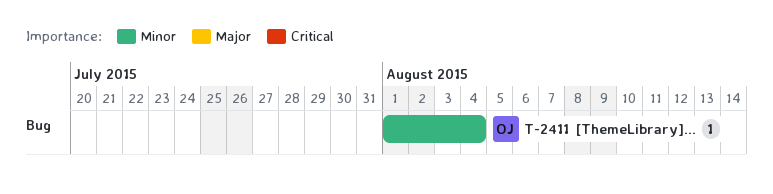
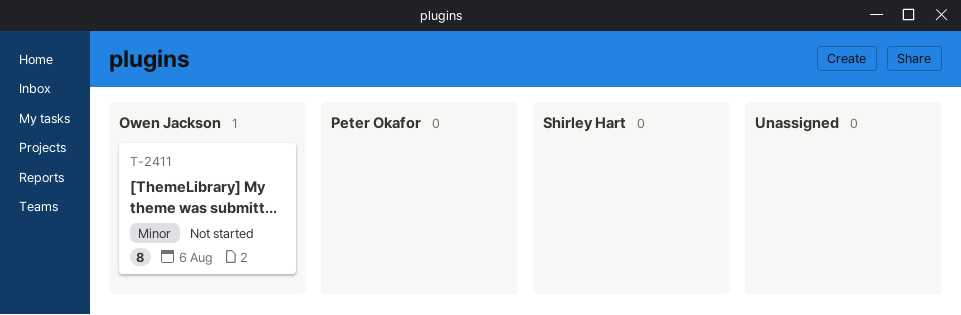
T-2411, estimate: 1 -> 8
T-2411, due: Aug 4 -> Aug 6

